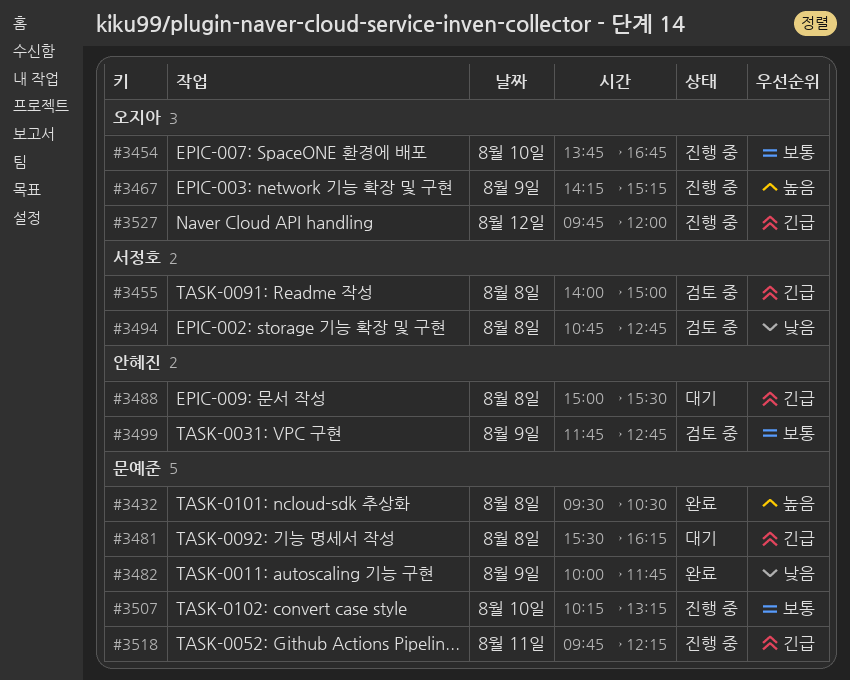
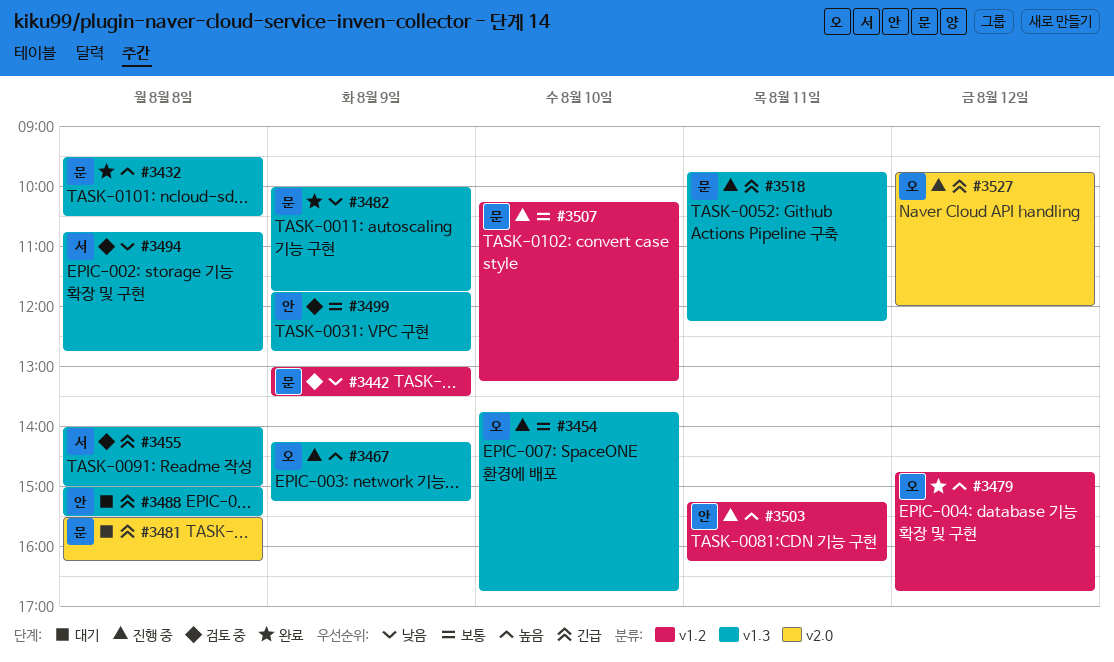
#3442: none -> present
#3479: none -> present
#3503: none -> present

